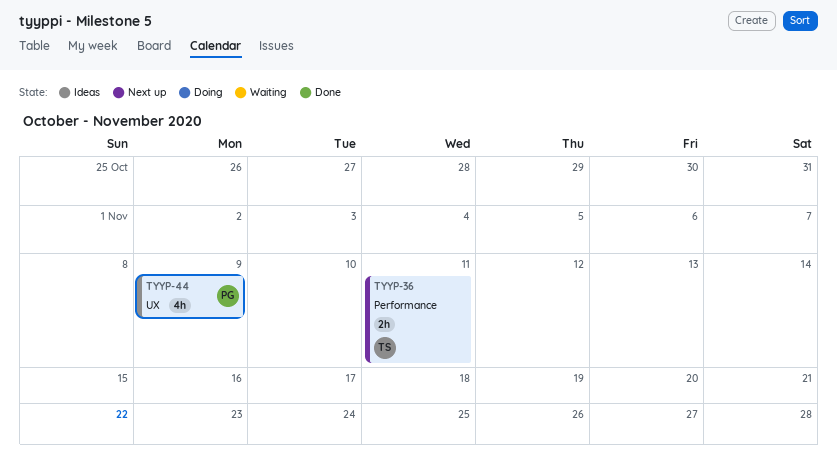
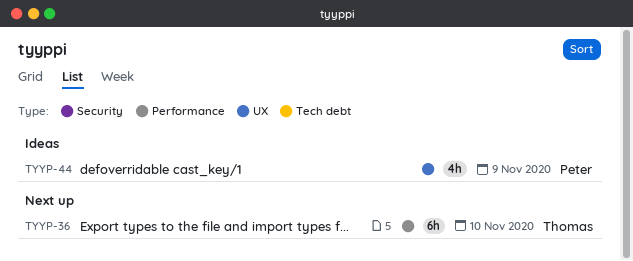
TYYP-36, estimate: 2h -> 6h
TYYP-36, due: Nov 11 -> Nov 10

